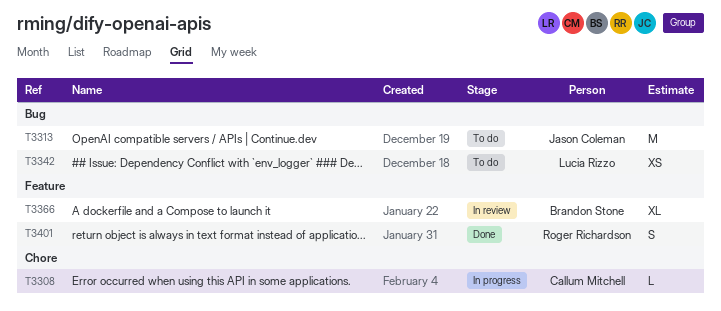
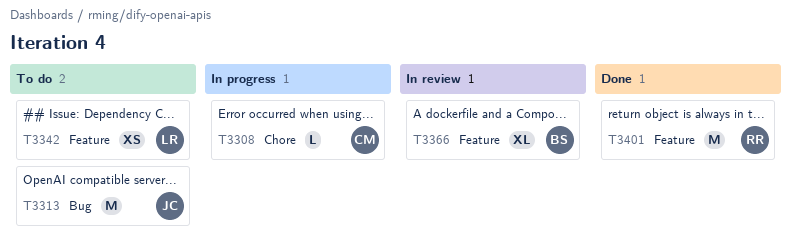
T3342, label: Bug -> Feature
T3401, estimate: S -> M

